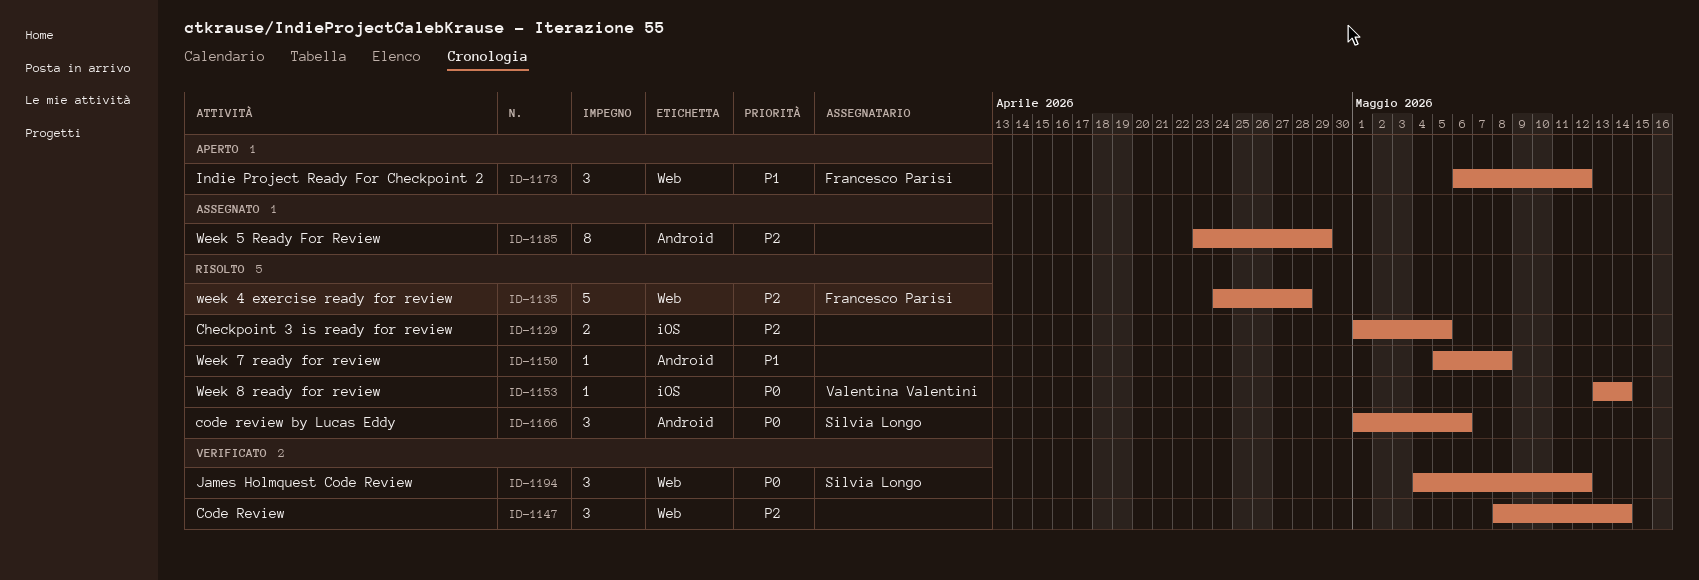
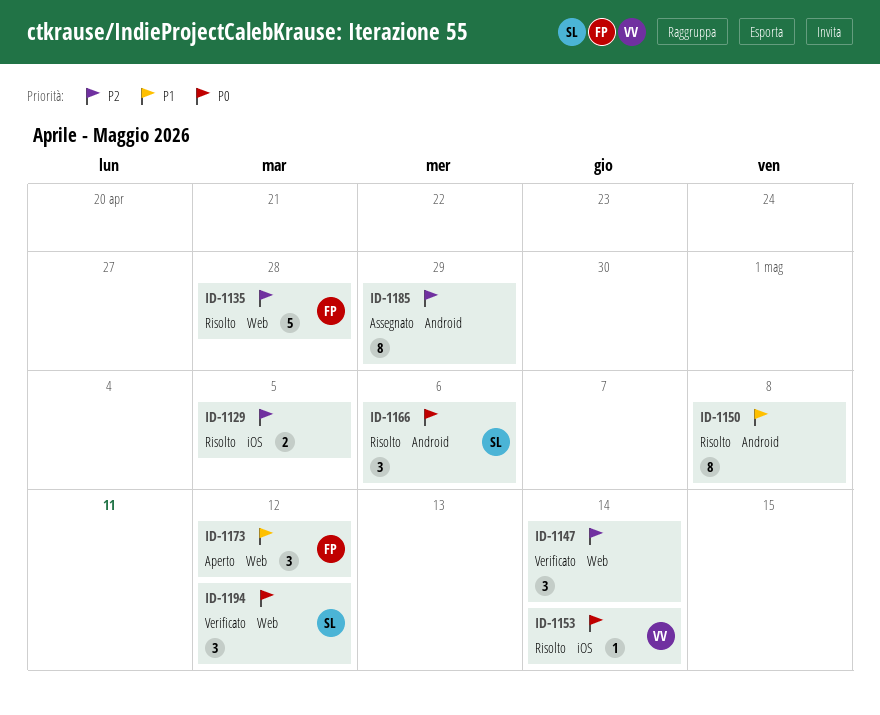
ID-1150, estimate: 1 -> 8

